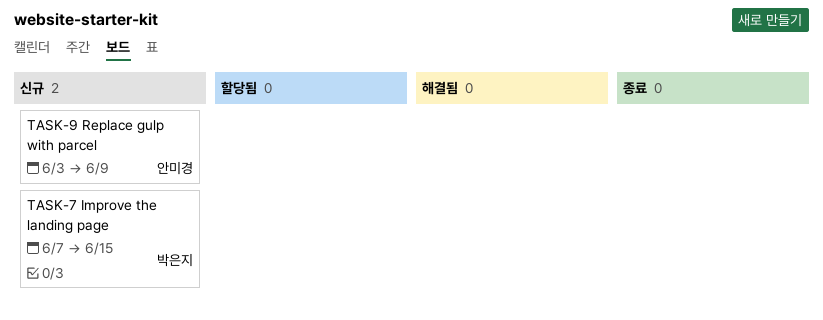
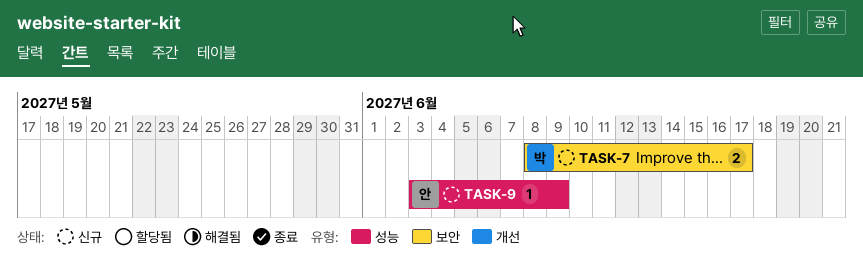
TASK-7, start: Jun 7 -> Jun 8
TASK-7, due: Jun 15 -> Jun 17

